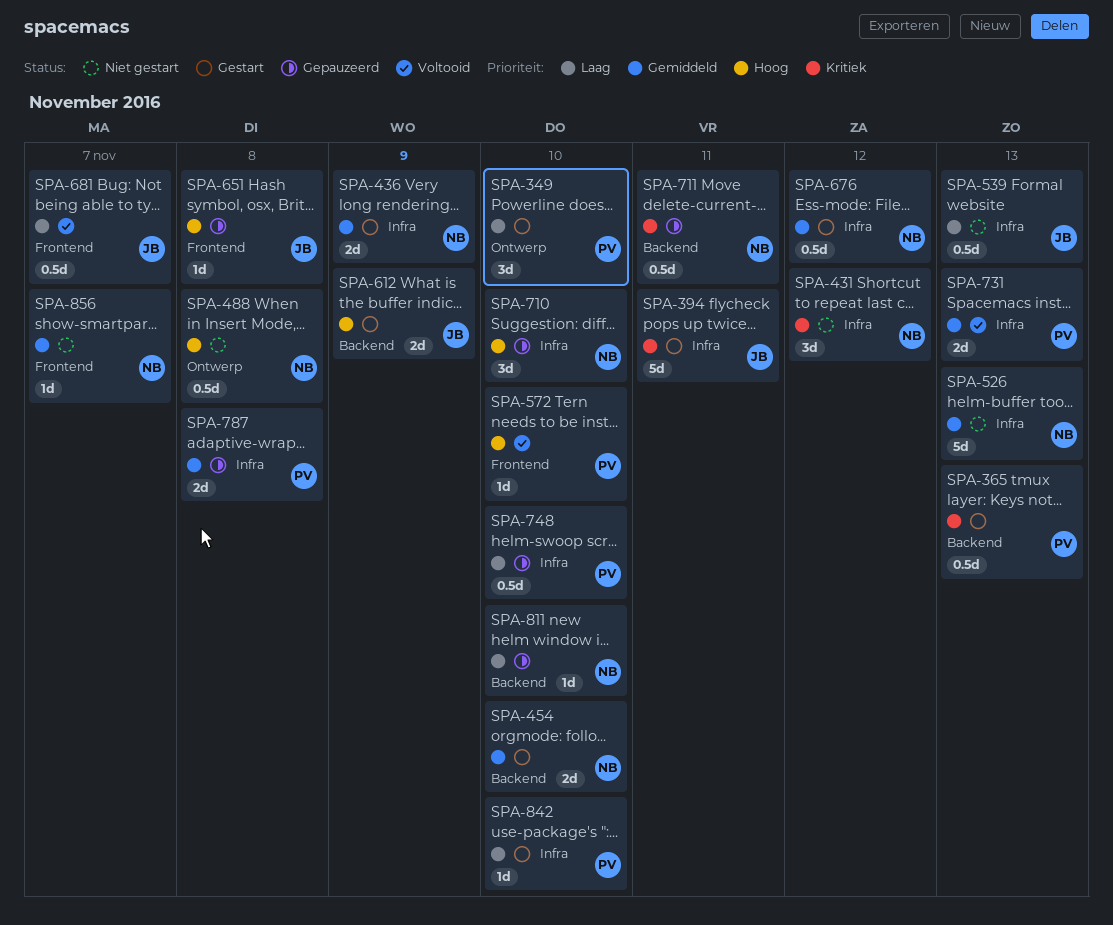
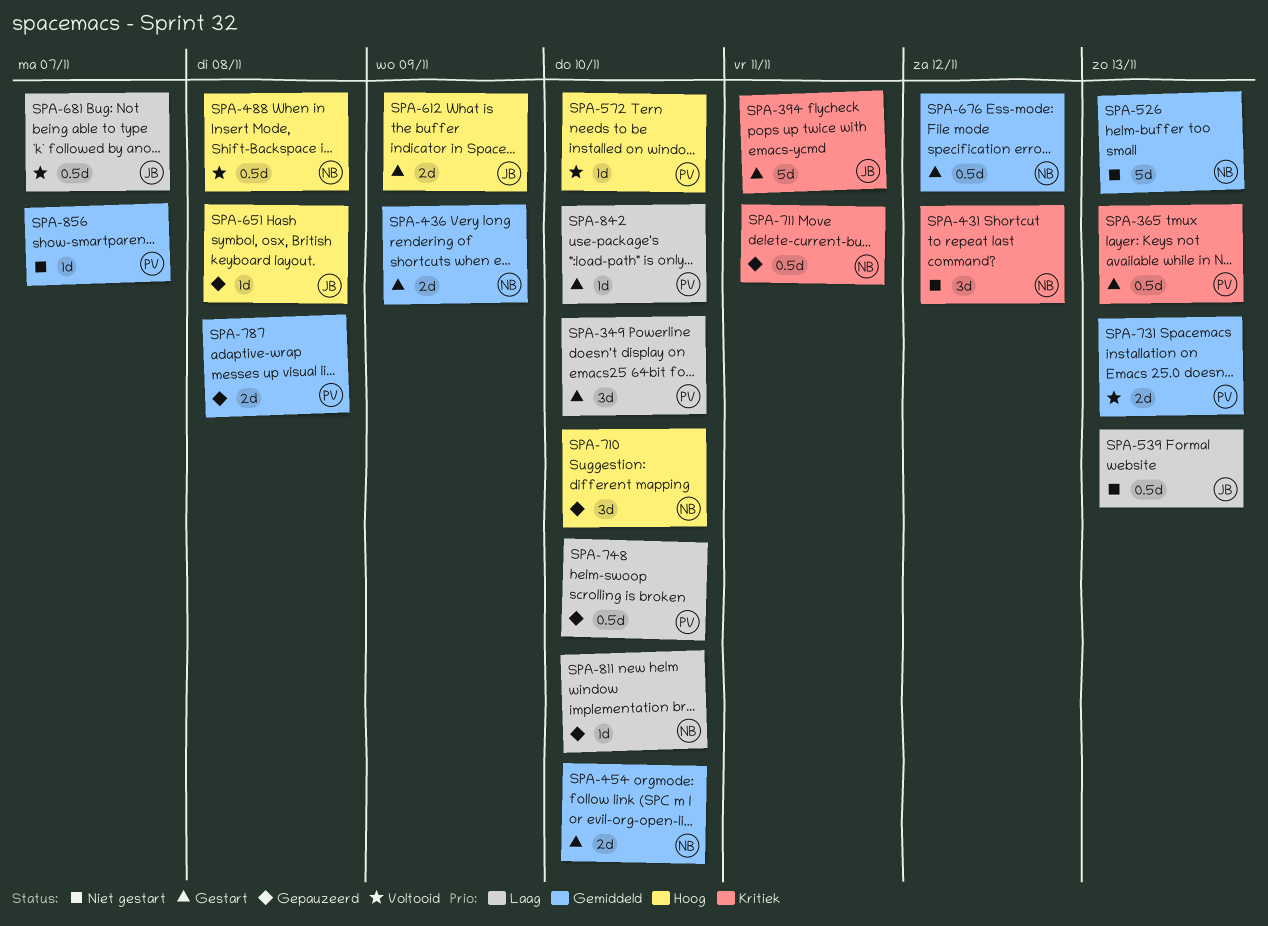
SPA-488, status: Niet gestart -> Voltooid
SPA-856, owner: NB -> PV

